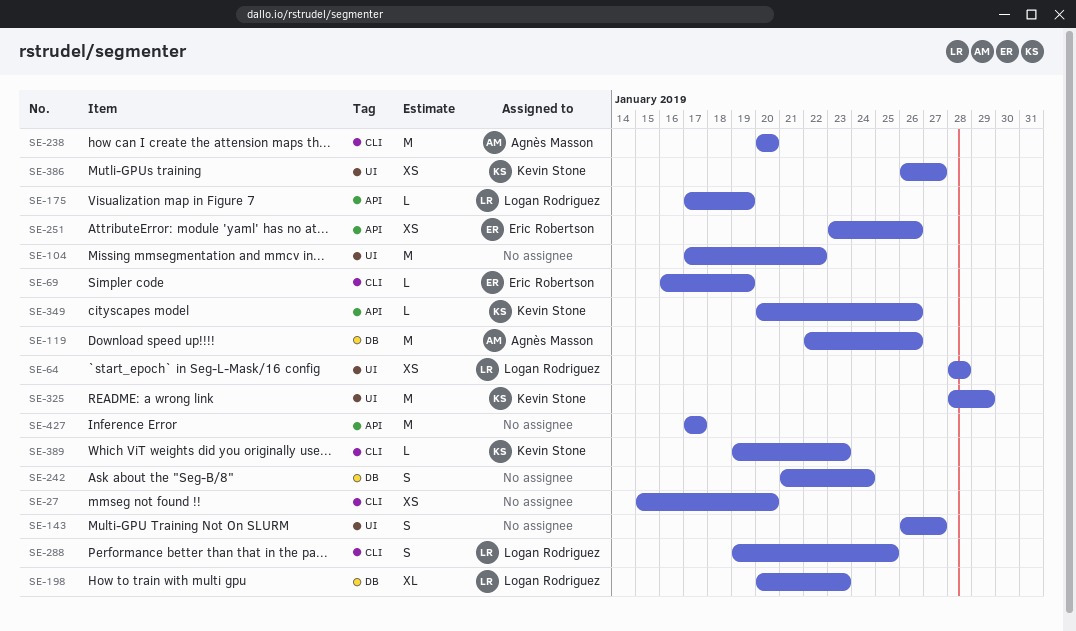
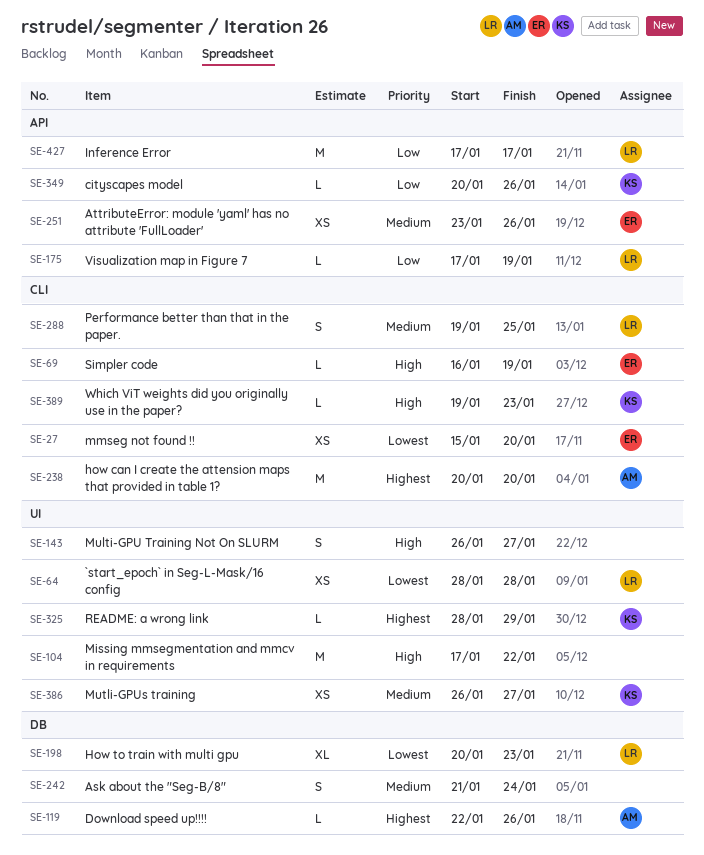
SE-27, owner: none -> Eric Robertson
SE-119, estimate: M -> L
SE-325, estimate: M -> L
SE-427, owner: none -> Logan Rodriguez

